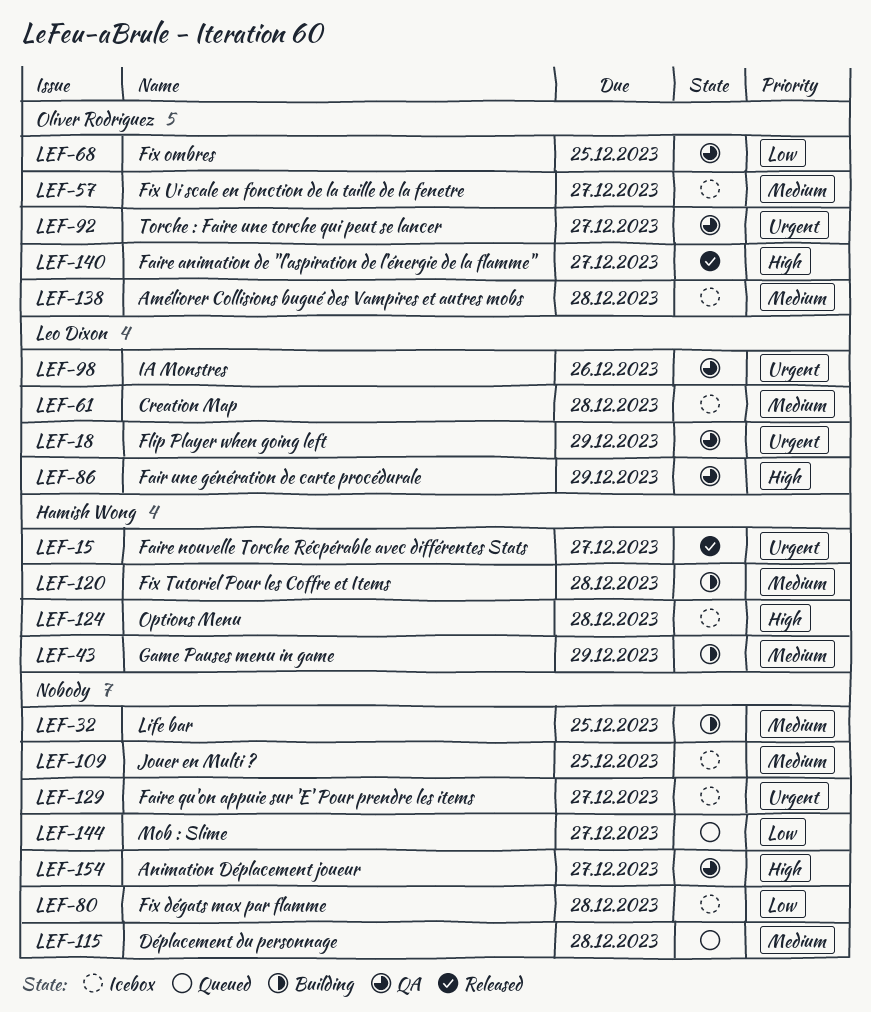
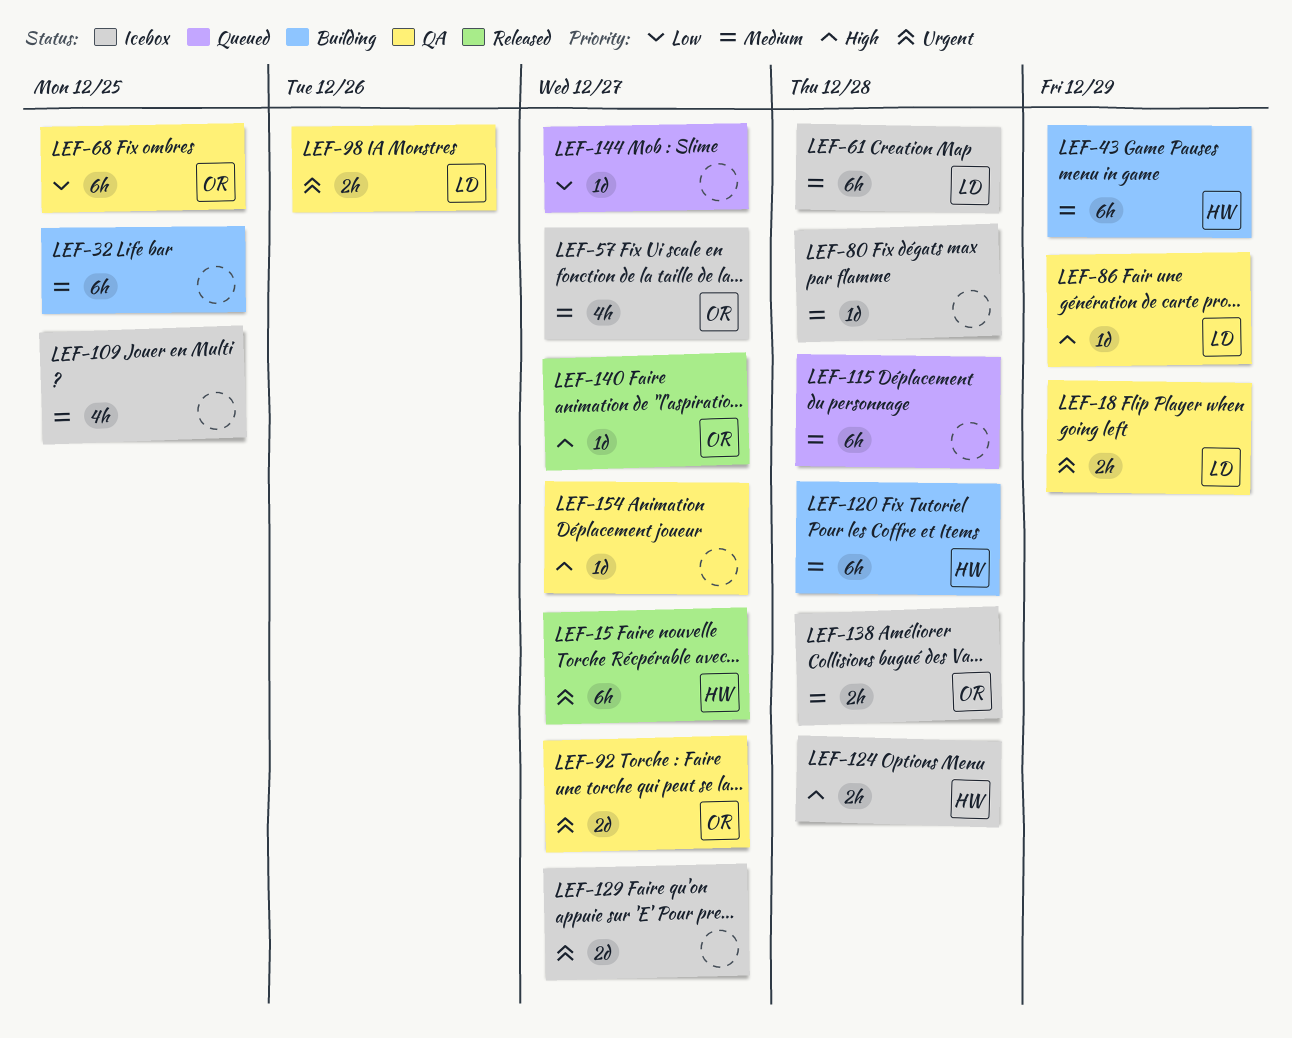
LEF-80, priority: Low -> Medium

